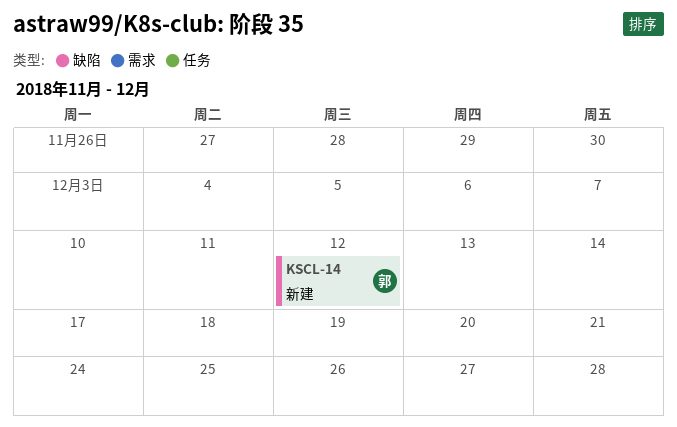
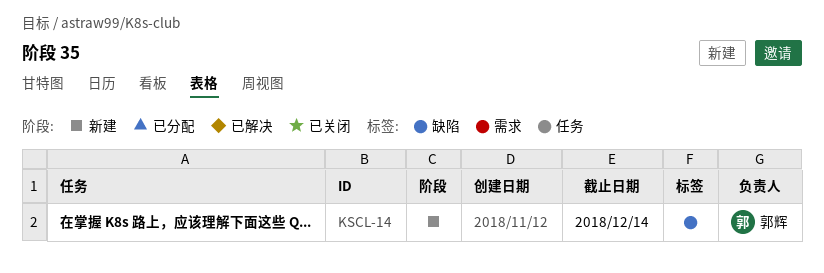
KSCL-14, due: Dec 12 -> Dec 14

